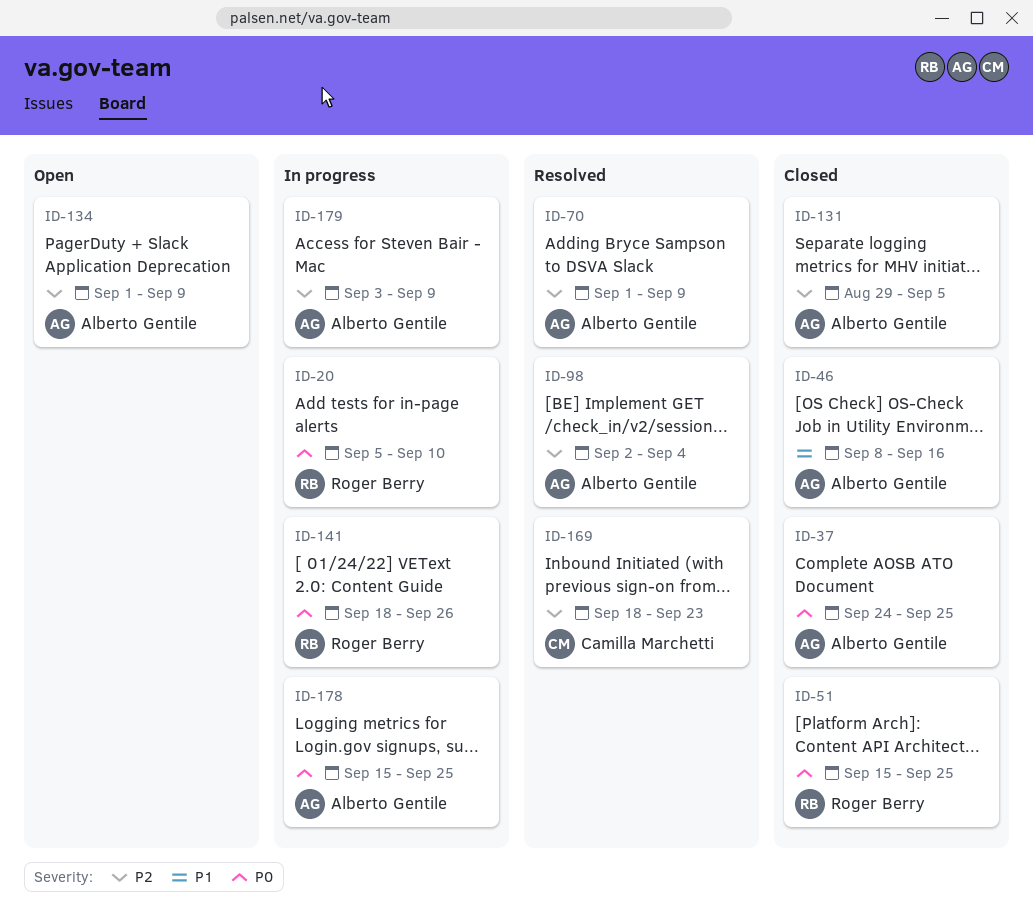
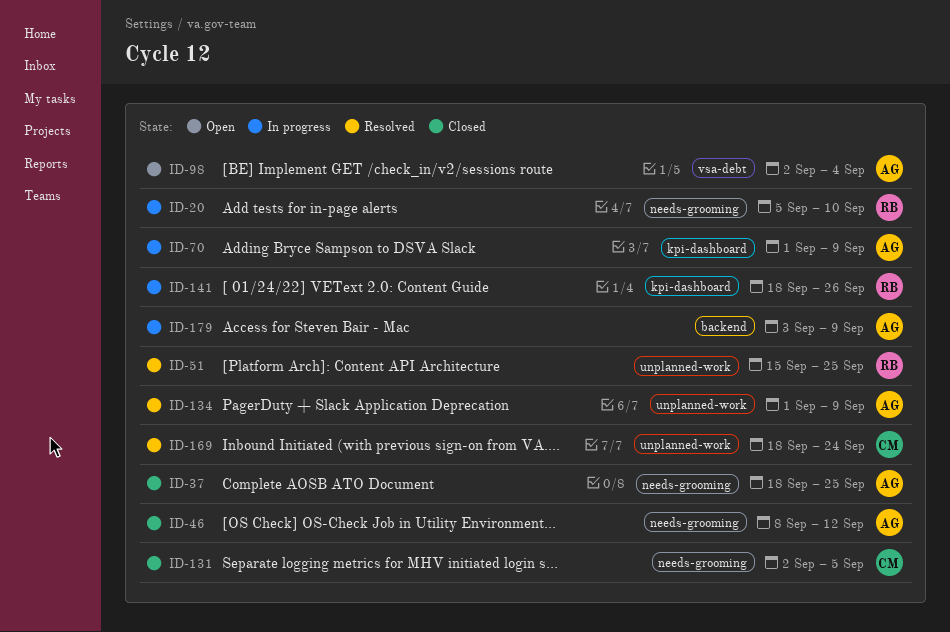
ID-37, start: Sep 24 -> Sep 18
ID-46, due: Sep 16 -> Sep 12
ID-51, status: Closed -> Resolved
ID-70, status: Resolved -> In progress
ID-98, status: Resolved -> Open
ID-131, owner: Alberto Gentile -> Camilla Marchetti
ID-131, start: Aug 29 -> Sep 2
ID-134, status: Open -> Resolved
ID-169, due: Sep 23 -> Sep 24
ID-178: present -> none

